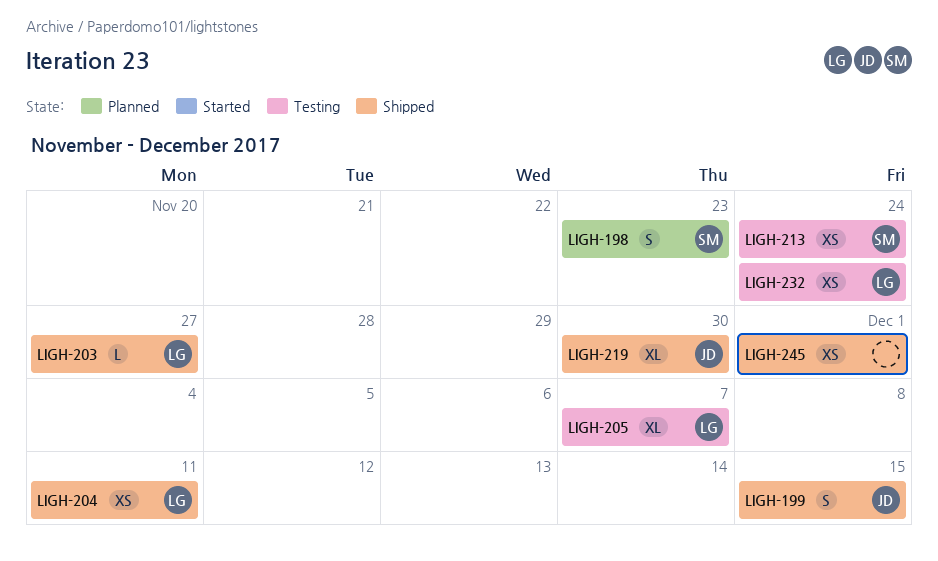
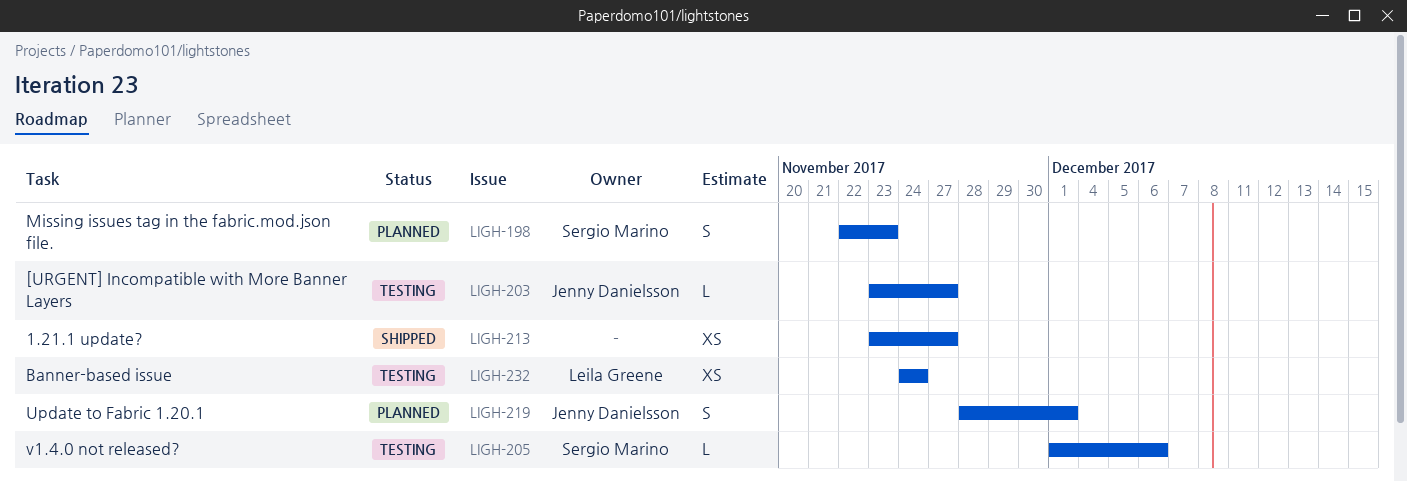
LIGH-199: present -> none
LIGH-203, status: Shipped -> Testing
LIGH-203, owner: Leila Greene -> Jenny Danielsson
LIGH-204: present -> none
LIGH-205, owner: Leila Greene -> Sergio Marino
LIGH-205, estimate: XL -> L
LIGH-205, due: Dec 7 -> Dec 6
LIGH-213, status: Testing -> Shipped
LIGH-213, owner: Sergio Marino -> none
LIGH-213, due: Nov 24 -> Nov 27
LIGH-219, status: Shipped -> Planned
LIGH-219, estimate: XL -> S
LIGH-219, due: Nov 30 -> Dec 1
LIGH-245: present -> none

